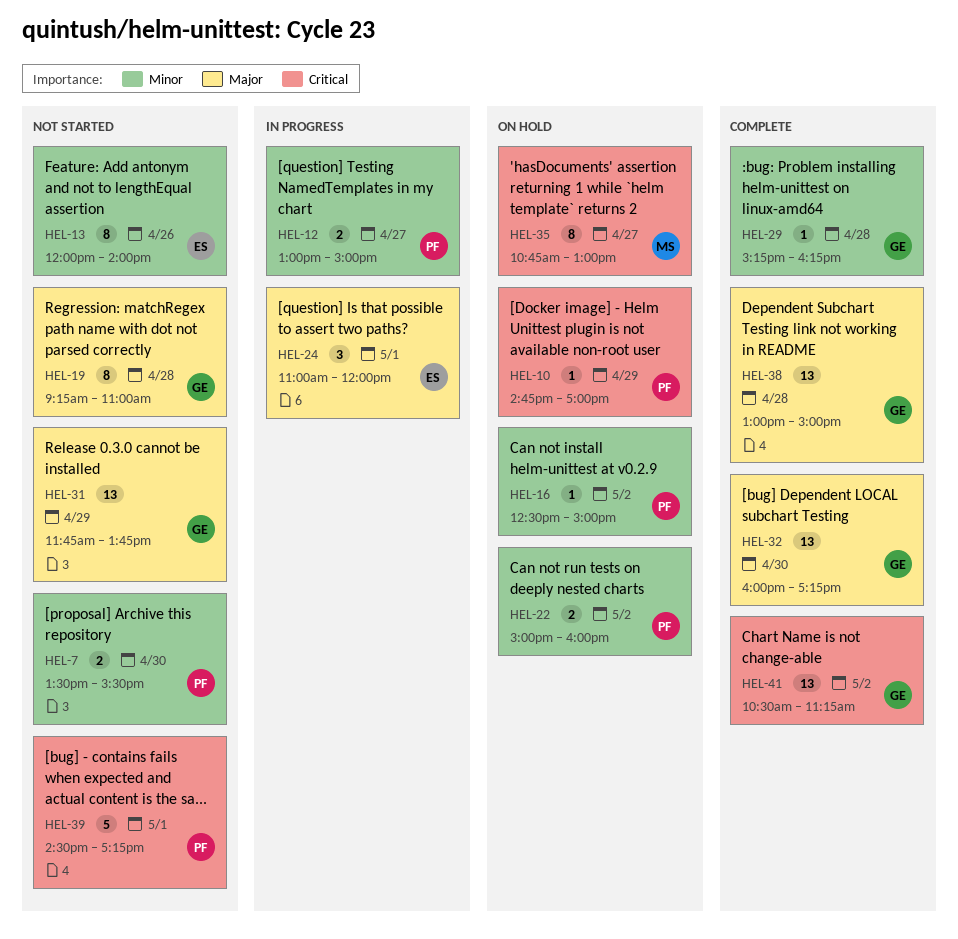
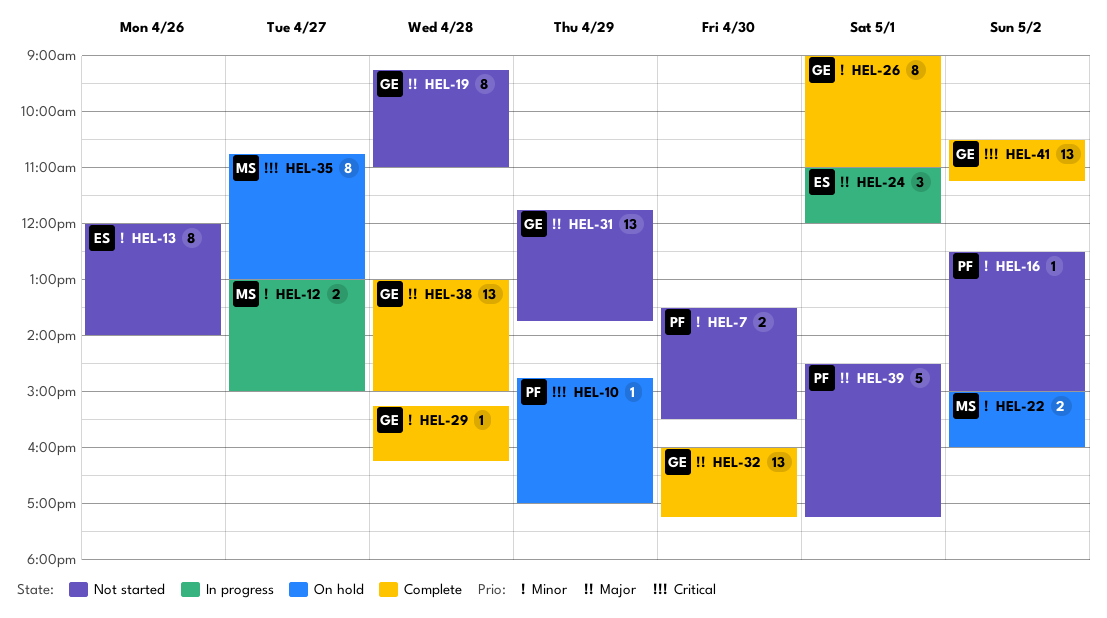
HEL-12, owner: PF -> MS
HEL-16, status: On hold -> Not started
HEL-22, owner: PF -> MS
HEL-26: none -> present
HEL-39, priority: Critical -> Major

